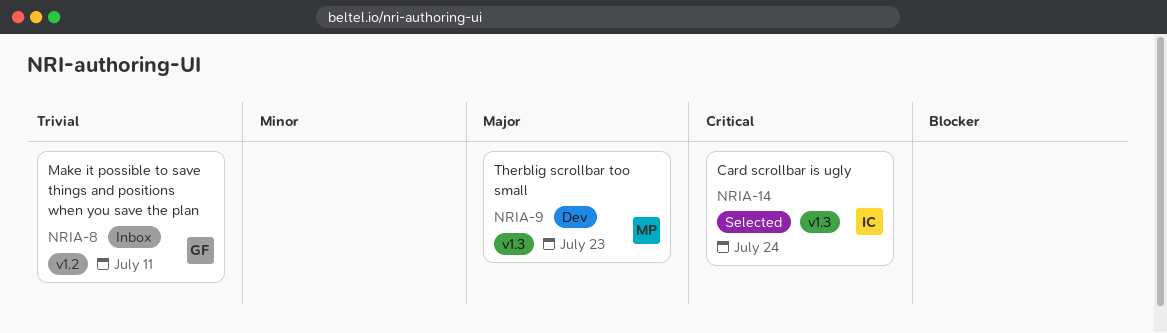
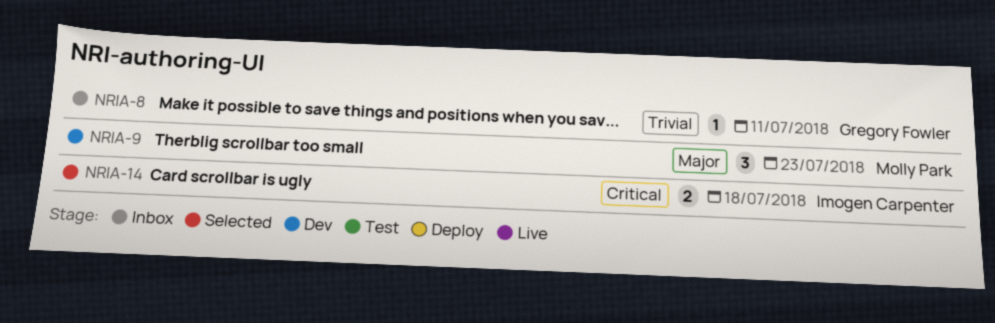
NRIA-14, due: Jul 24 -> Jul 18

